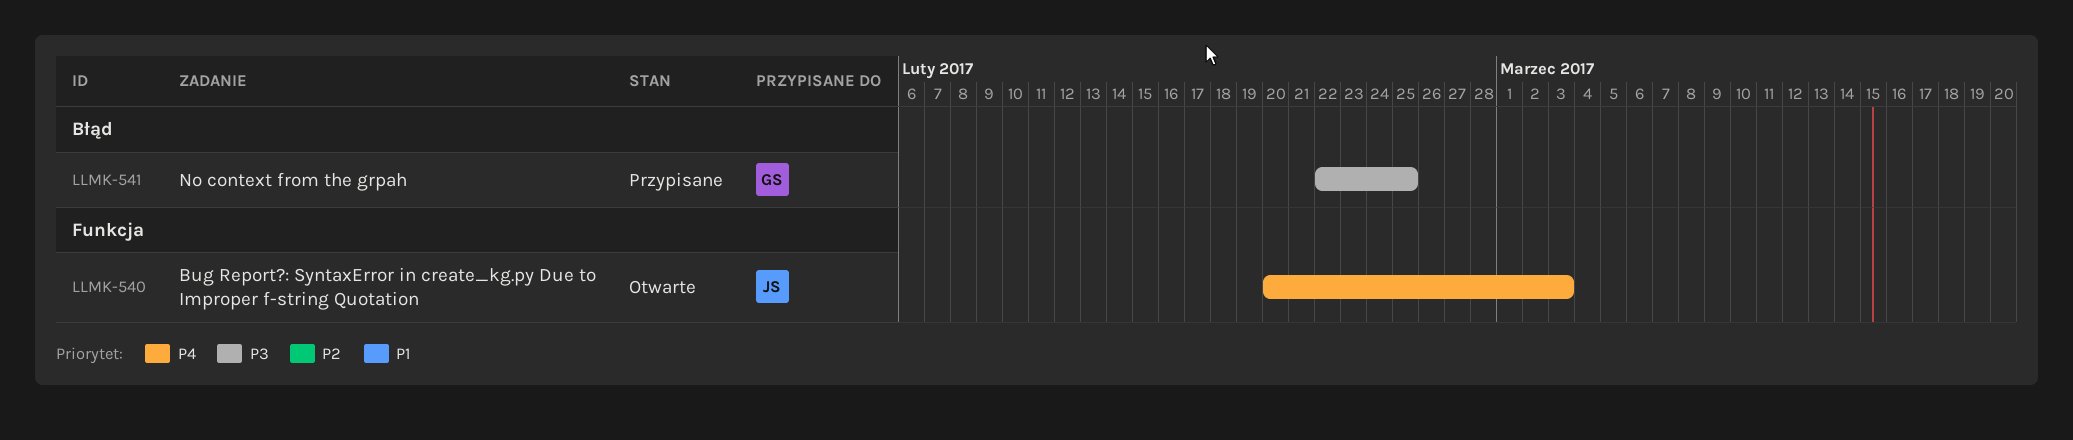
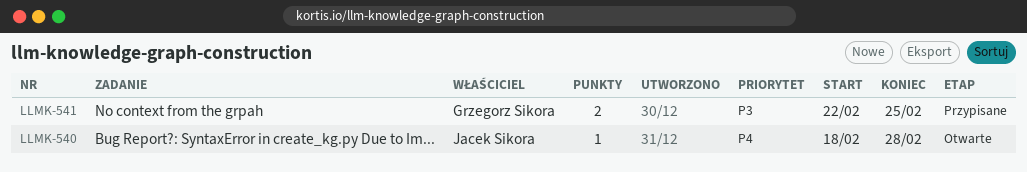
LLMK-540, start: Feb 20 -> Feb 18
LLMK-540, due: Mar 3 -> Feb 28

